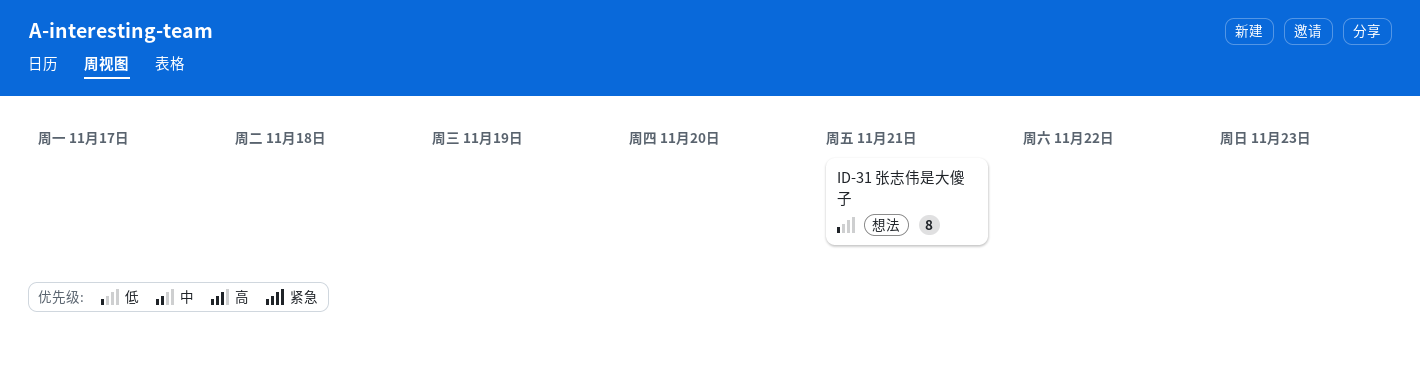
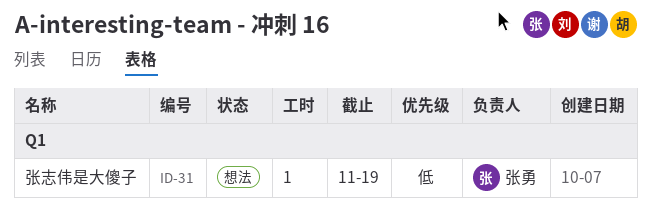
ID-31, estimate: 8 -> 1
ID-31, due: Nov 21 -> Nov 19

